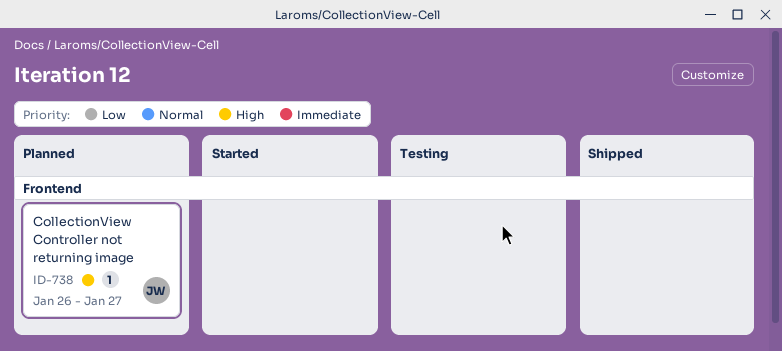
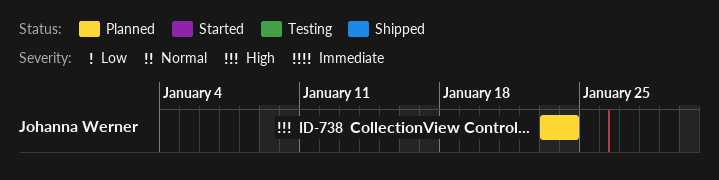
ID-738, start: Jan 26 -> Jan 23
ID-738, due: Jan 27 -> Jan 24

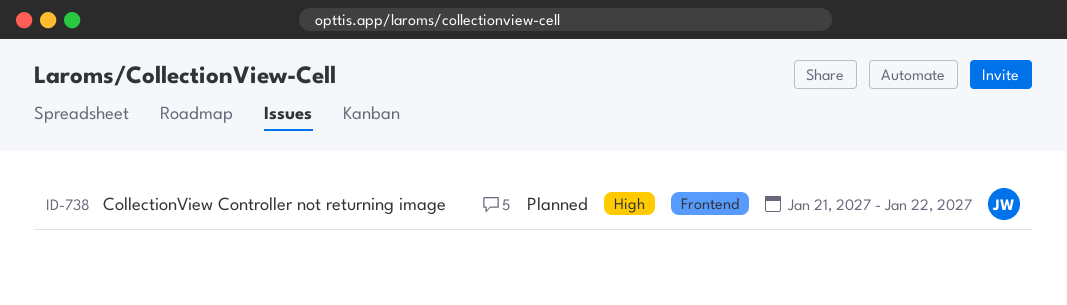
ID-738, start: Jan 23 -> Jan 21
ID-738, due: Jan 24 -> Jan 22

